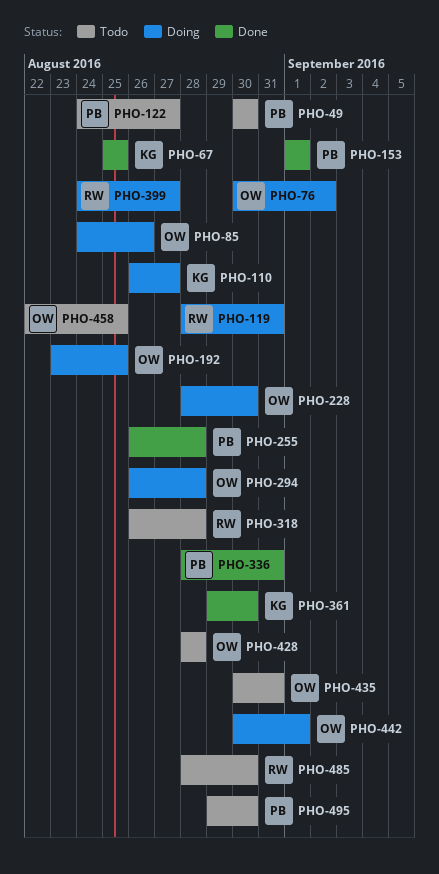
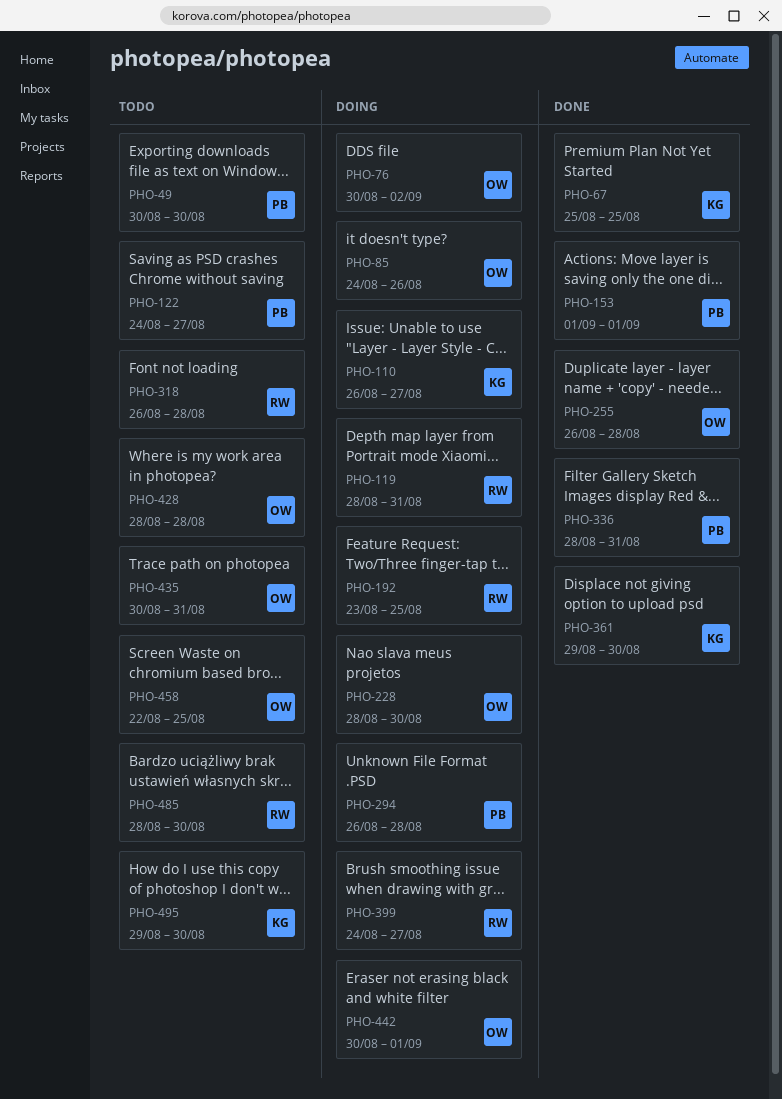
PHO-192, owner: OW -> RW
PHO-255, owner: PB -> OW
PHO-294, owner: OW -> PB
PHO-495, owner: PB -> KG

